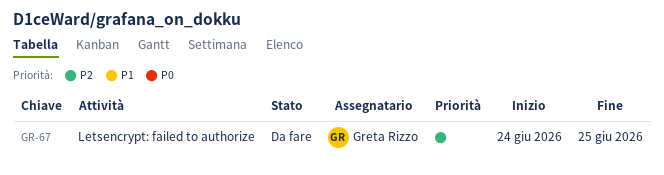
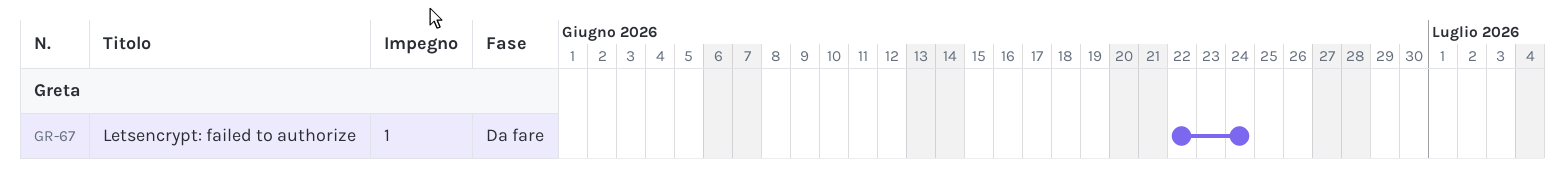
GR-67, start: Jun 24 -> Jun 22
GR-67, due: Jun 25 -> Jun 24

